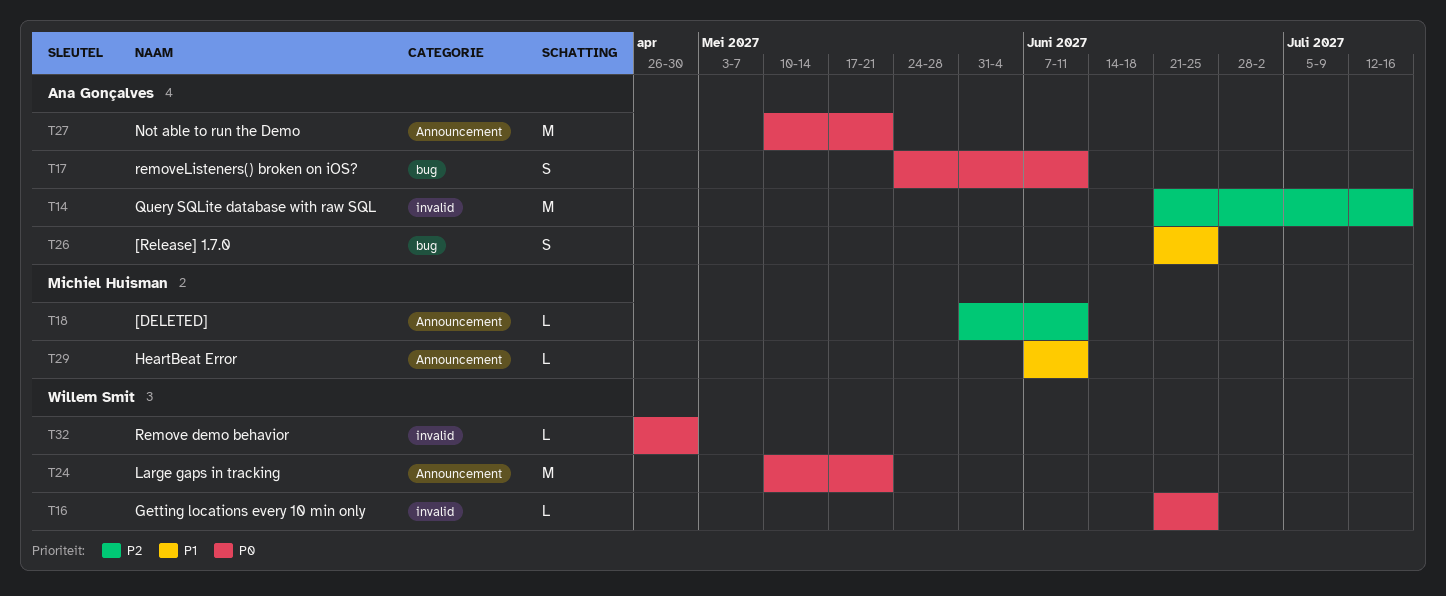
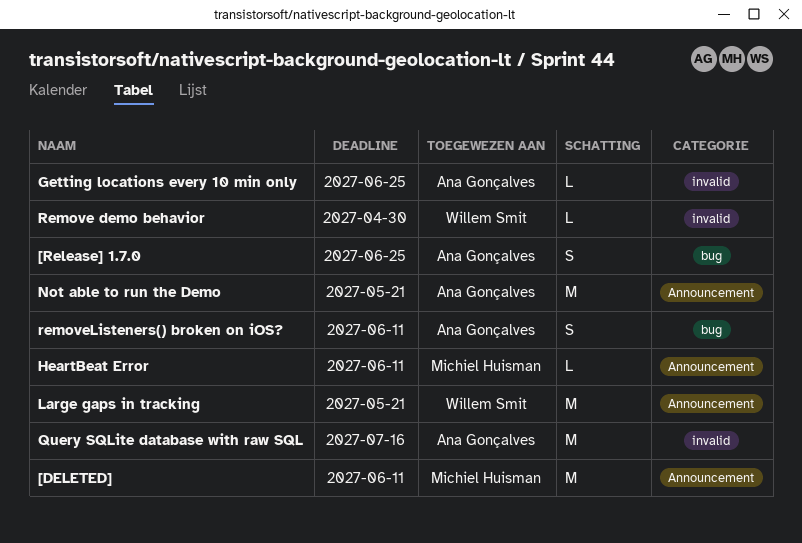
[DELETED], estimate: L -> M
Getting locations every 10 min only, owner: Willem Smit -> Ana Gonçalves

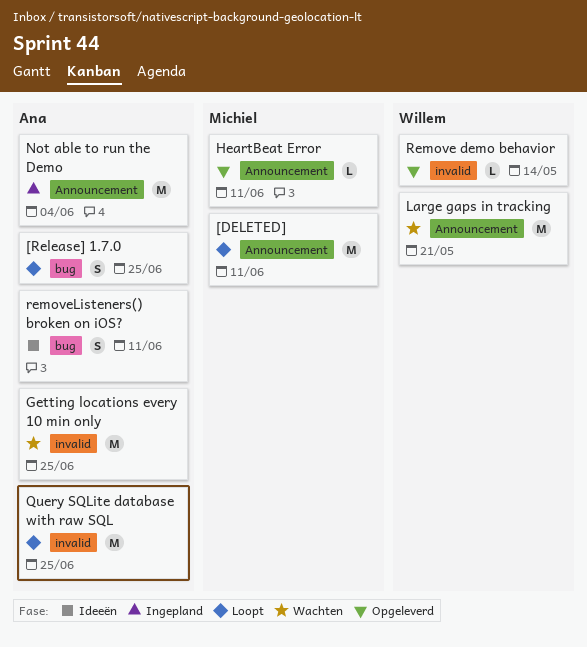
Getting locations every 10 min only, estimate: L -> M
Not able to run the Demo, due: May 21 -> Jun 4
Query SQLite database with raw SQL, due: Jul 16 -> Jun 25
Remove demo behavior, due: Apr 30 -> May 14

